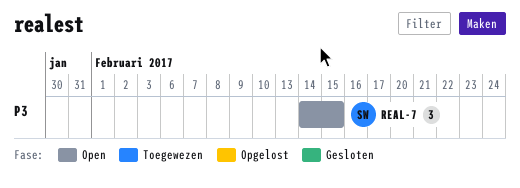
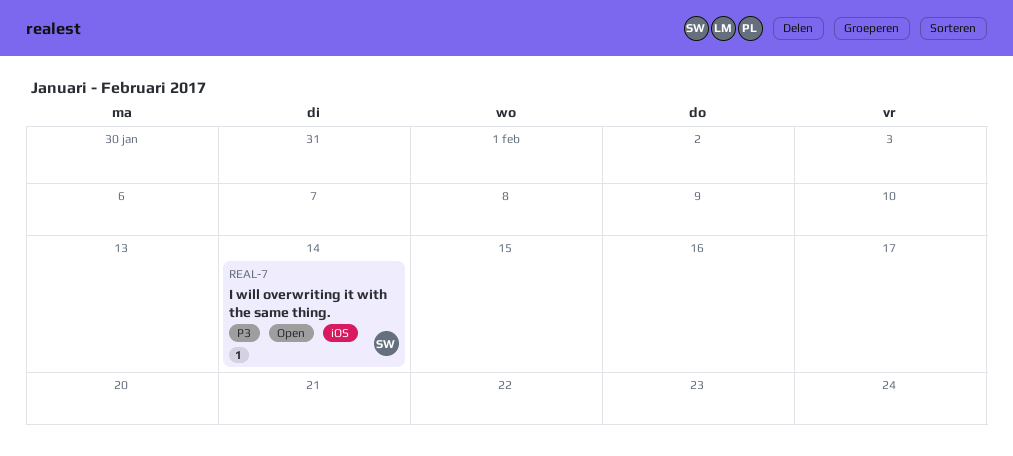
REAL-7, estimate: 3 -> 1
REAL-7, due: Feb 15 -> Feb 14

